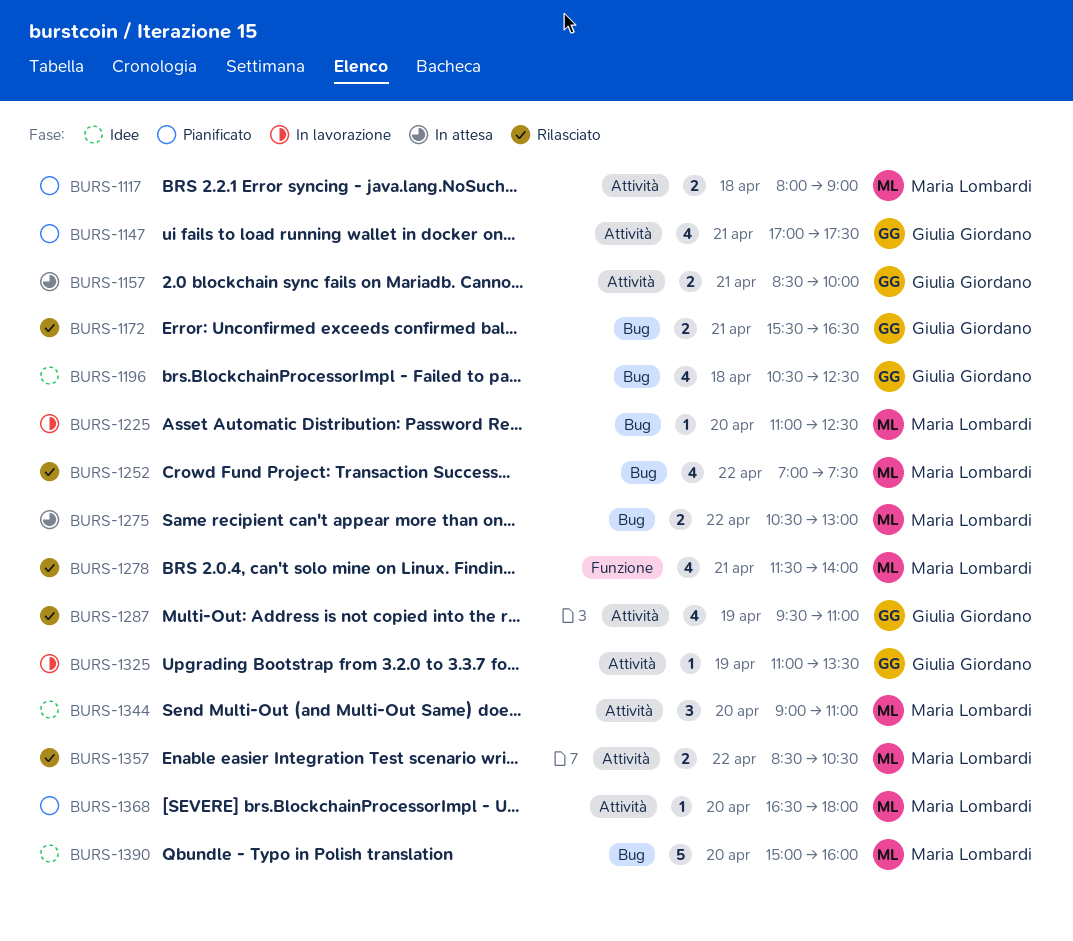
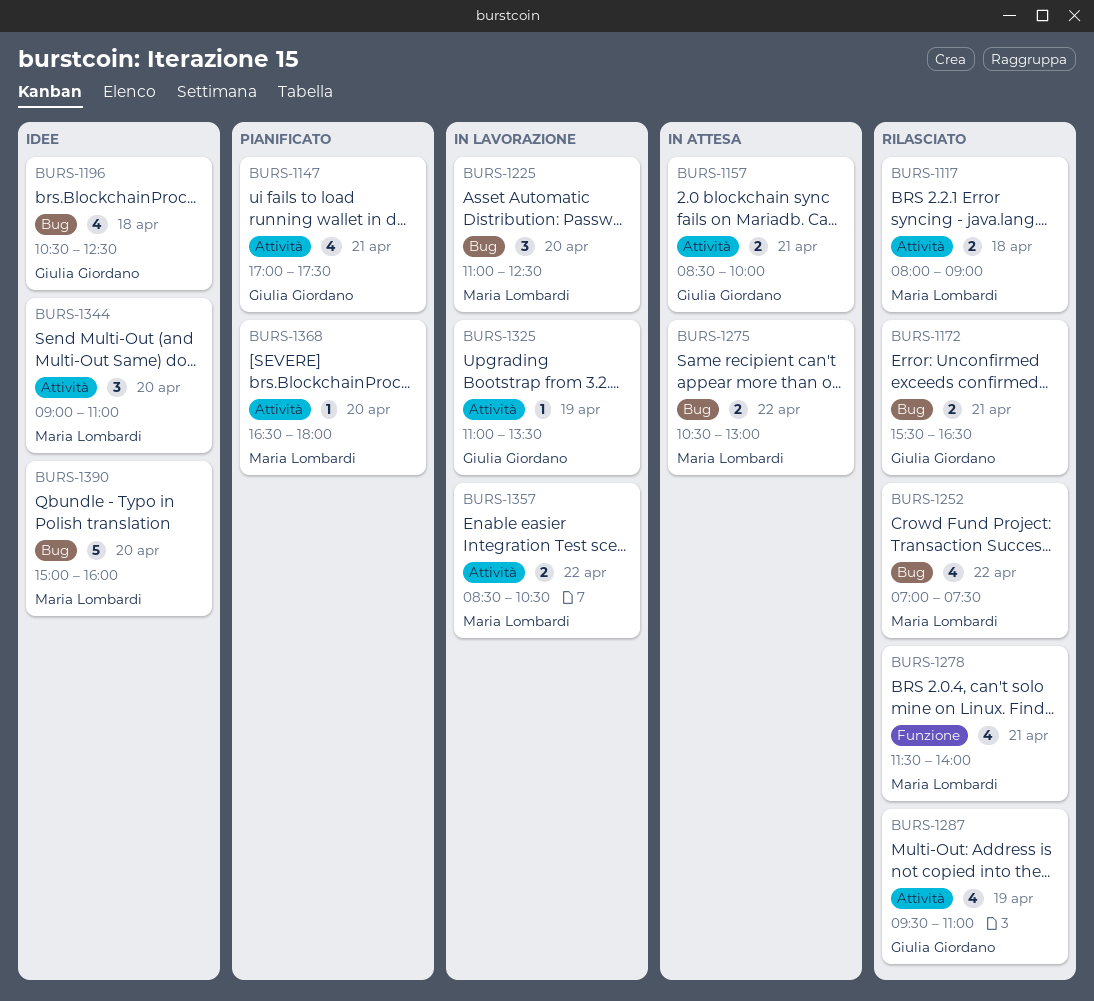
BURS-1117, status: Pianificato -> Rilasciato
BURS-1225, estimate: 1 -> 3
BURS-1357, status: Rilasciato -> In lavorazione

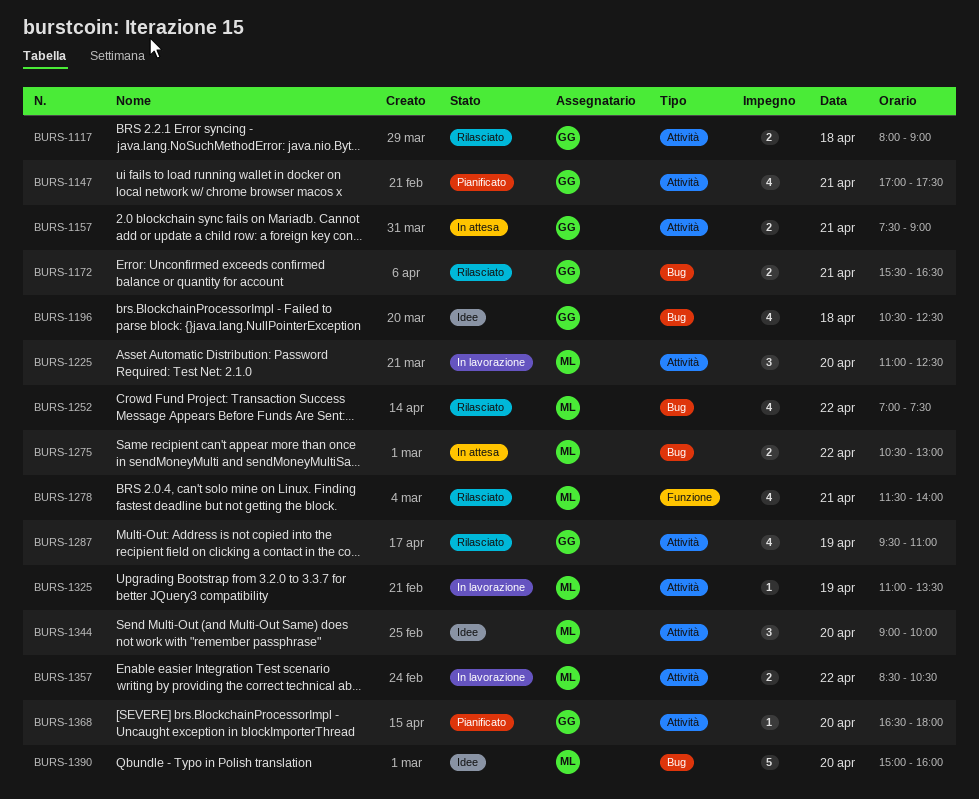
BURS-1117, owner: Maria Lombardi -> Giulia Giordano
BURS-1157, begins: 08:30 -> 07:30
BURS-1157, ends: 10:00 -> 09:00
BURS-1225, label: Bug -> Attività
BURS-1325, owner: Giulia Giordano -> Maria Lombardi
BURS-1344, ends: 11:00 -> 10:00
BURS-1368, owner: Maria Lombardi -> Giulia Giordano

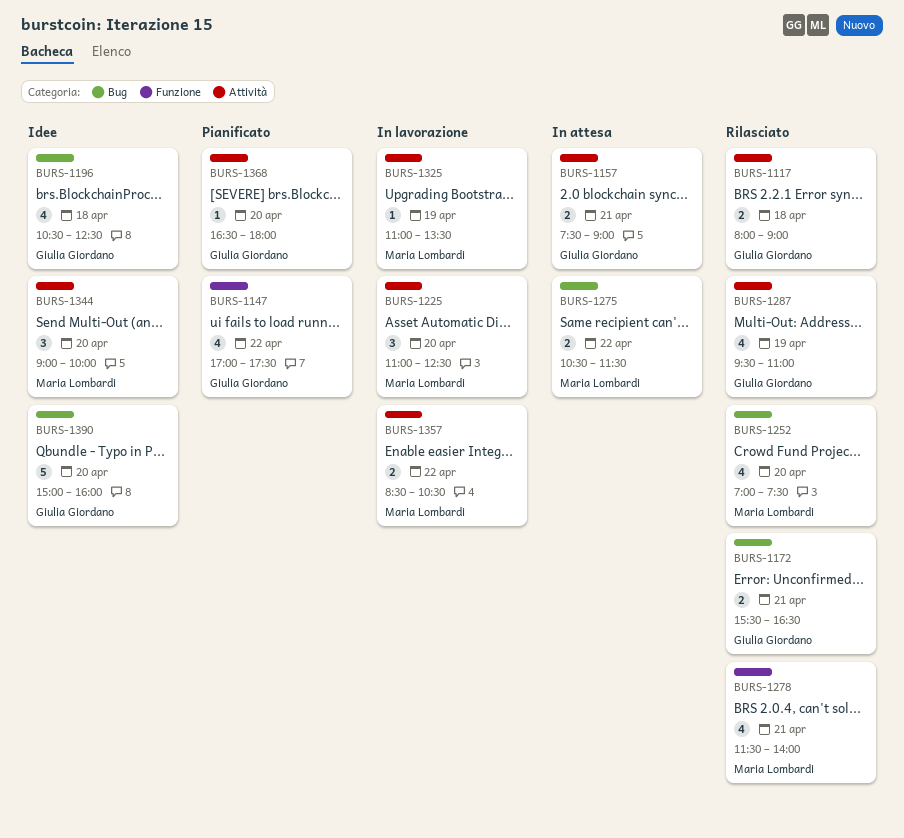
BURS-1147, label: Attività -> Funzione
BURS-1147, day: Apr 21 -> Apr 22
BURS-1252, day: Apr 22 -> Apr 20
BURS-1275, ends: 13:00 -> 11:30
BURS-1390, owner: Maria Lombardi -> Giulia Giordano

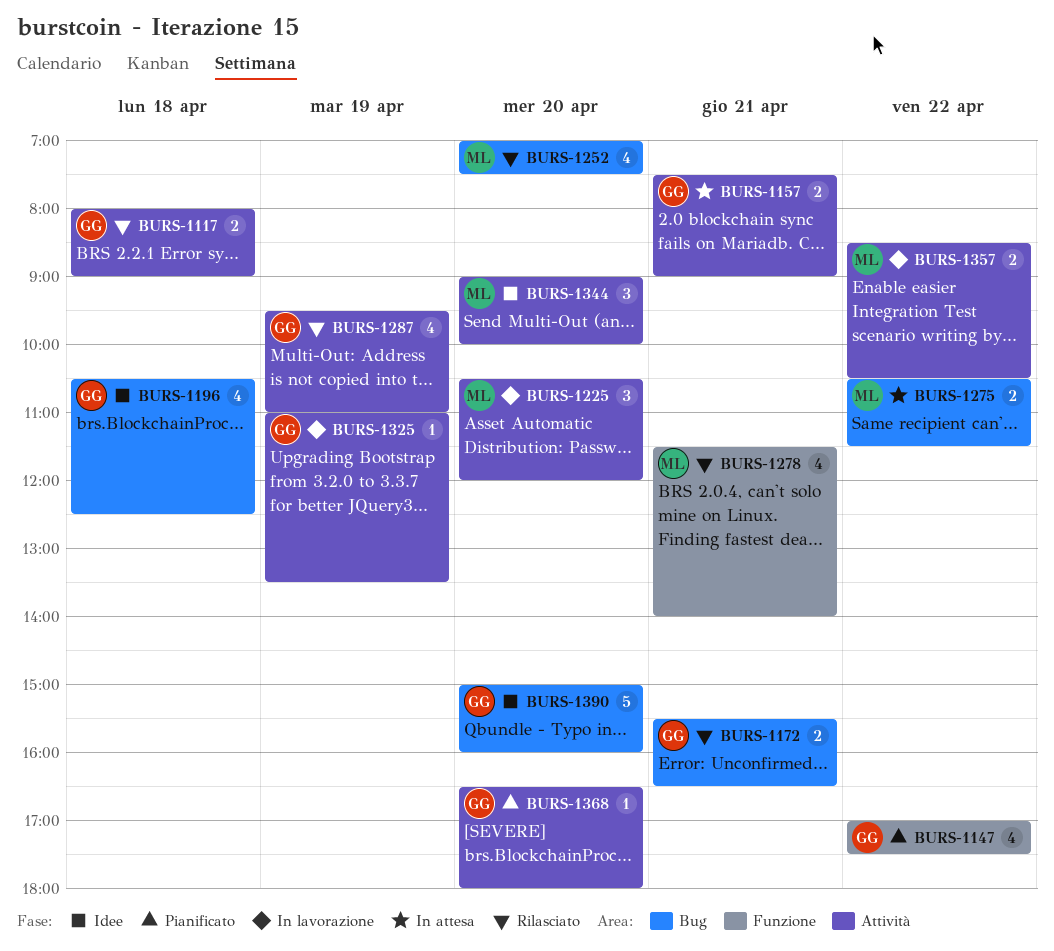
BURS-1225, begins: 11:00 -> 10:30
BURS-1225, ends: 12:30 -> 12:00
BURS-1325, owner: Maria Lombardi -> Giulia Giordano

